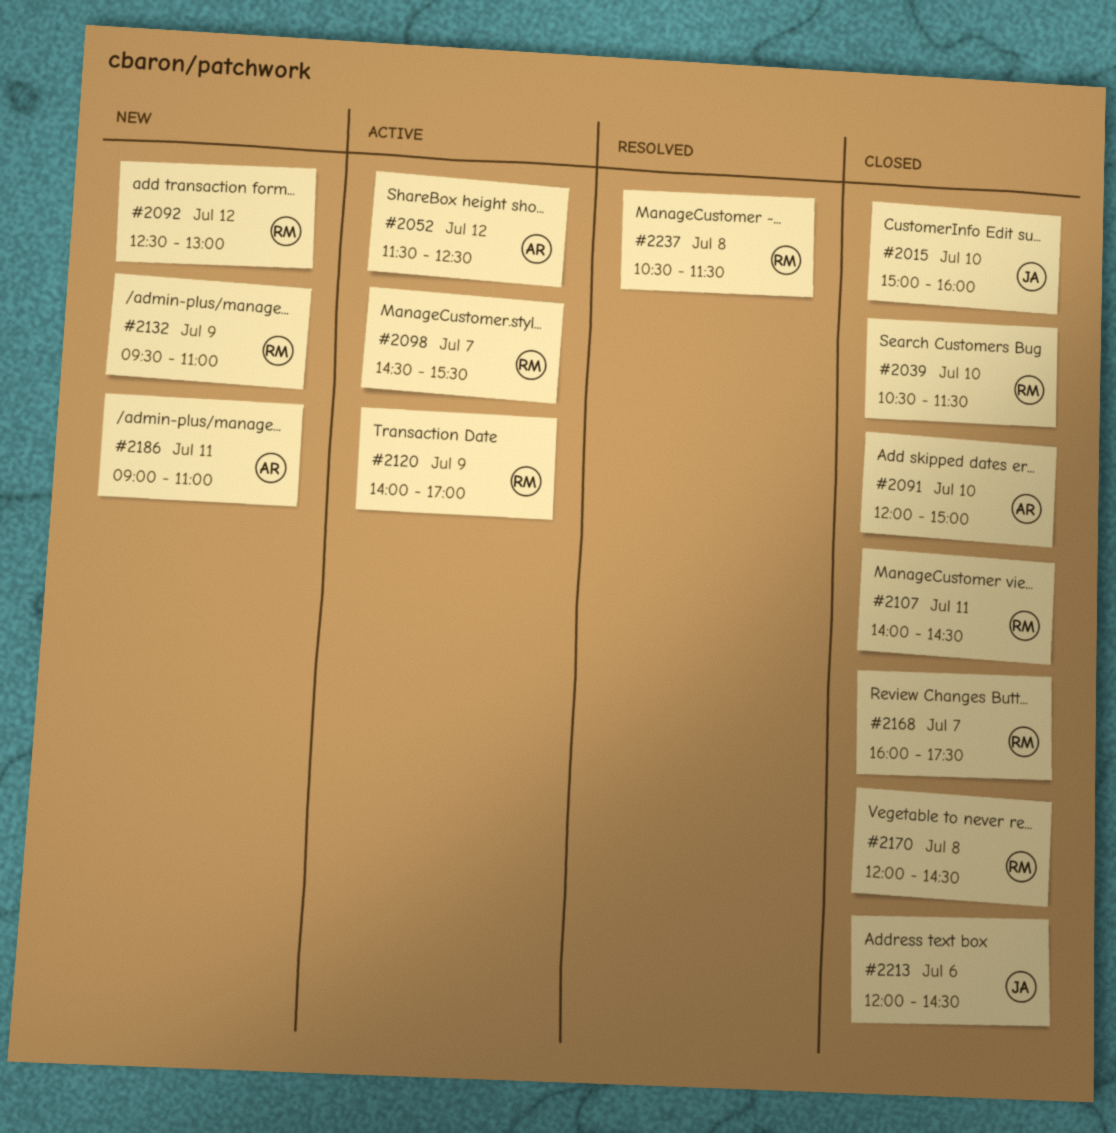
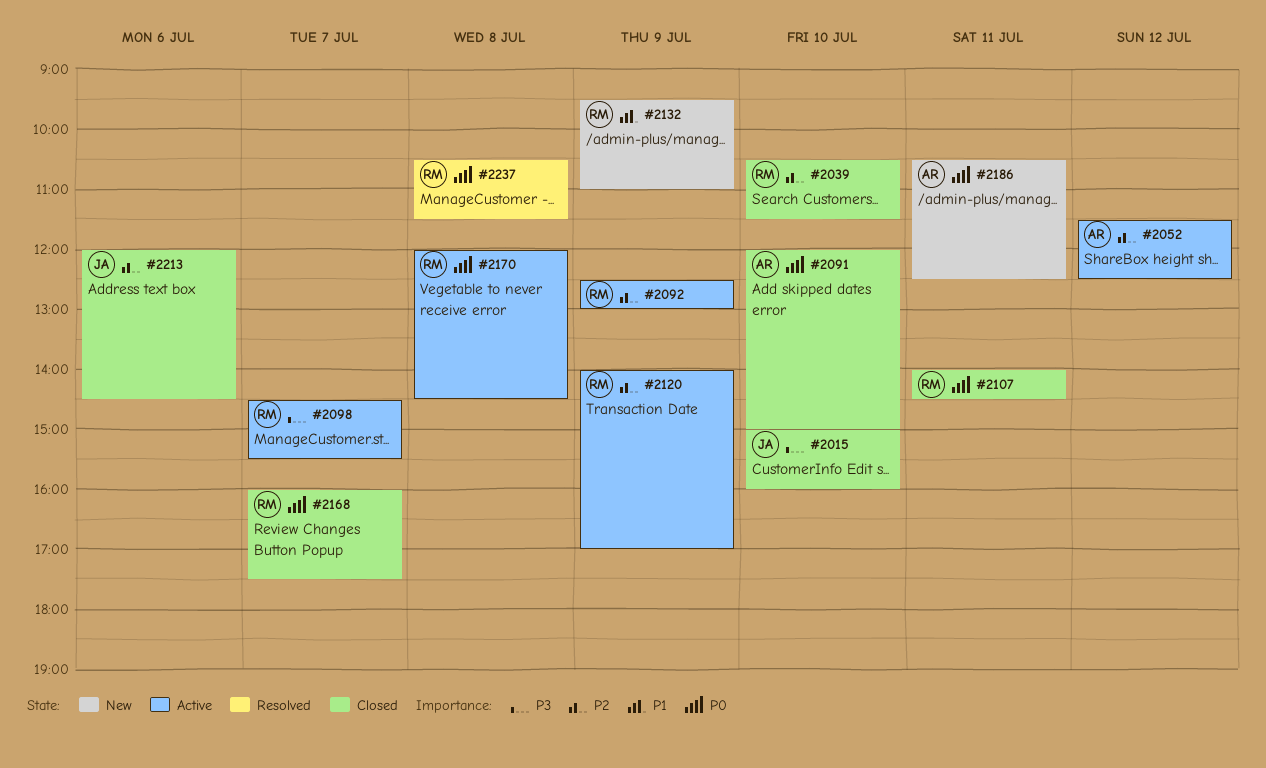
#2092, status: New -> Active
#2092, day: Jul 12 -> Jul 9
#2170, status: Closed -> Active
#2186, begins: 09:00 -> 10:30
#2186, ends: 11:00 -> 12:30

